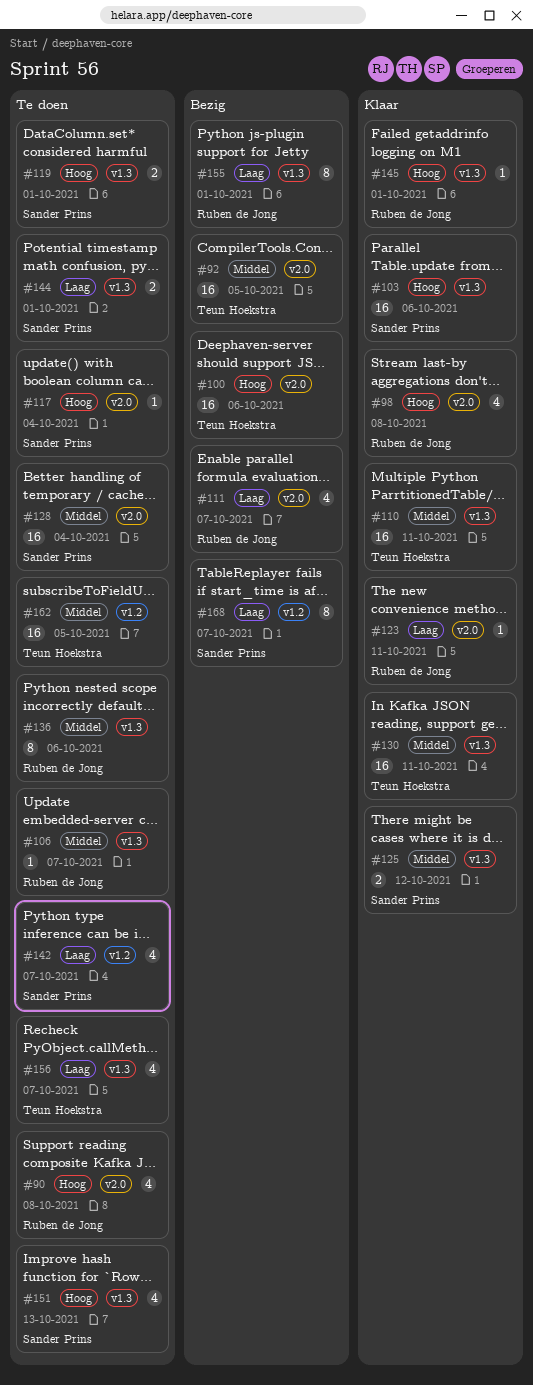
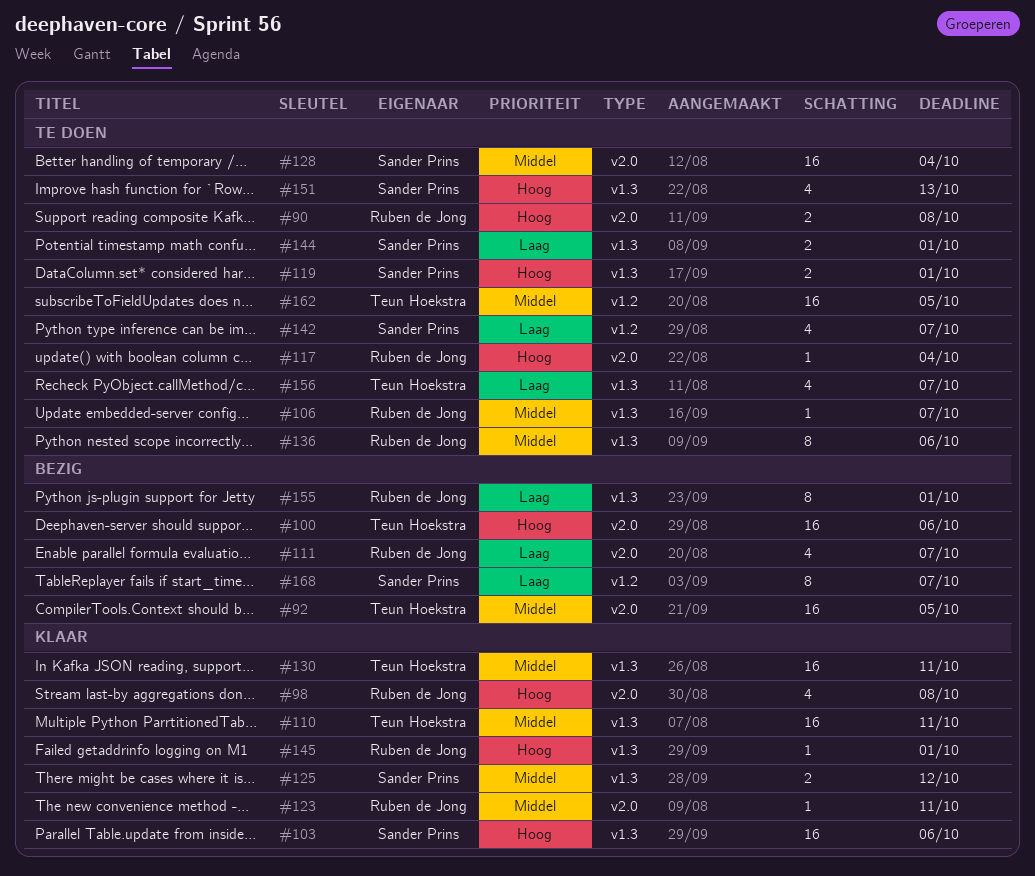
#90, estimate: 4 -> 2
#117, owner: Sander Prins -> Ruben de Jong
#123, priority: Laag -> Middel

